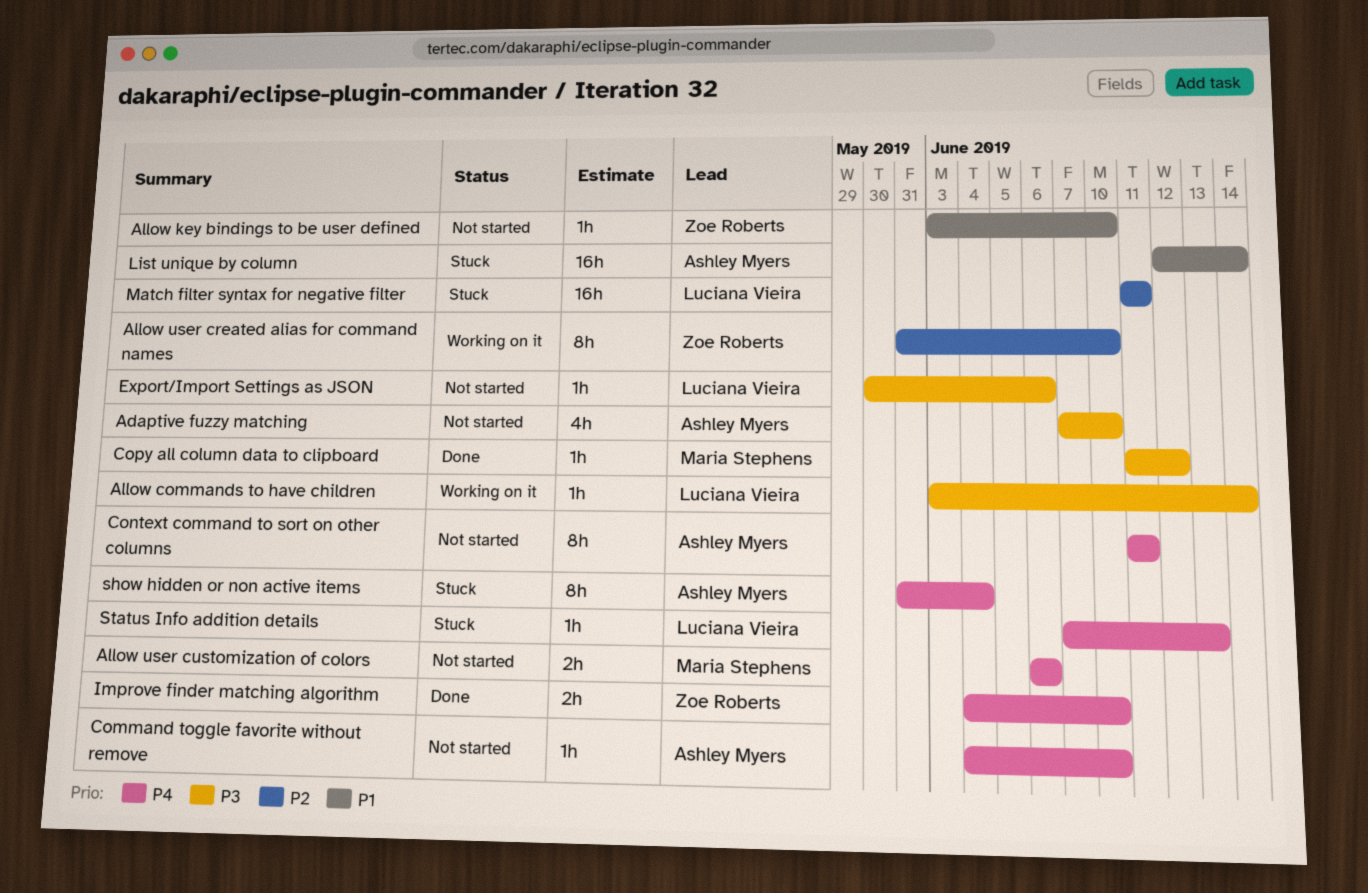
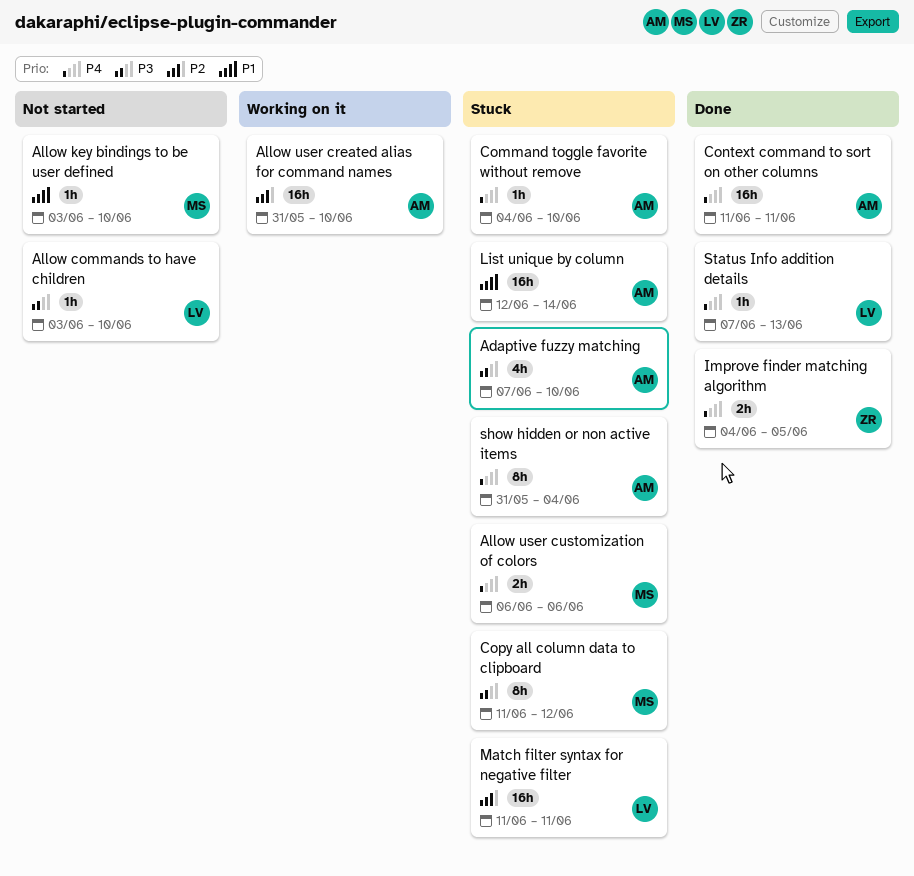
Adaptive fuzzy matching, status: Not started -> Stuck
Allow commands to have children, status: Working on it -> Not started
Allow commands to have children, due: Jun 14 -> Jun 10
Allow key bindings to be user defined, owner: Zoe Roberts -> Maria Stephens
Allow user created alias for command names, owner: Zoe Roberts -> Ashley Myers
Allow user created alias for command names, estimate: 8h -> 16h
Allow user customization of colors, status: Not started -> Stuck
Command toggle favorite without remove, status: Not started -> Stuck
Context command to sort on other columns, status: Not started -> Done
Context command to sort on other columns, estimate: 8h -> 16h
Copy all column data to clipboard, status: Done -> Stuck
Copy all column data to clipboard, estimate: 1h -> 8h
Export/Import Settings as JSON: present -> none
Improve finder matching algorithm, due: Jun 10 -> Jun 5
Status Info addition details, status: Stuck -> Done

